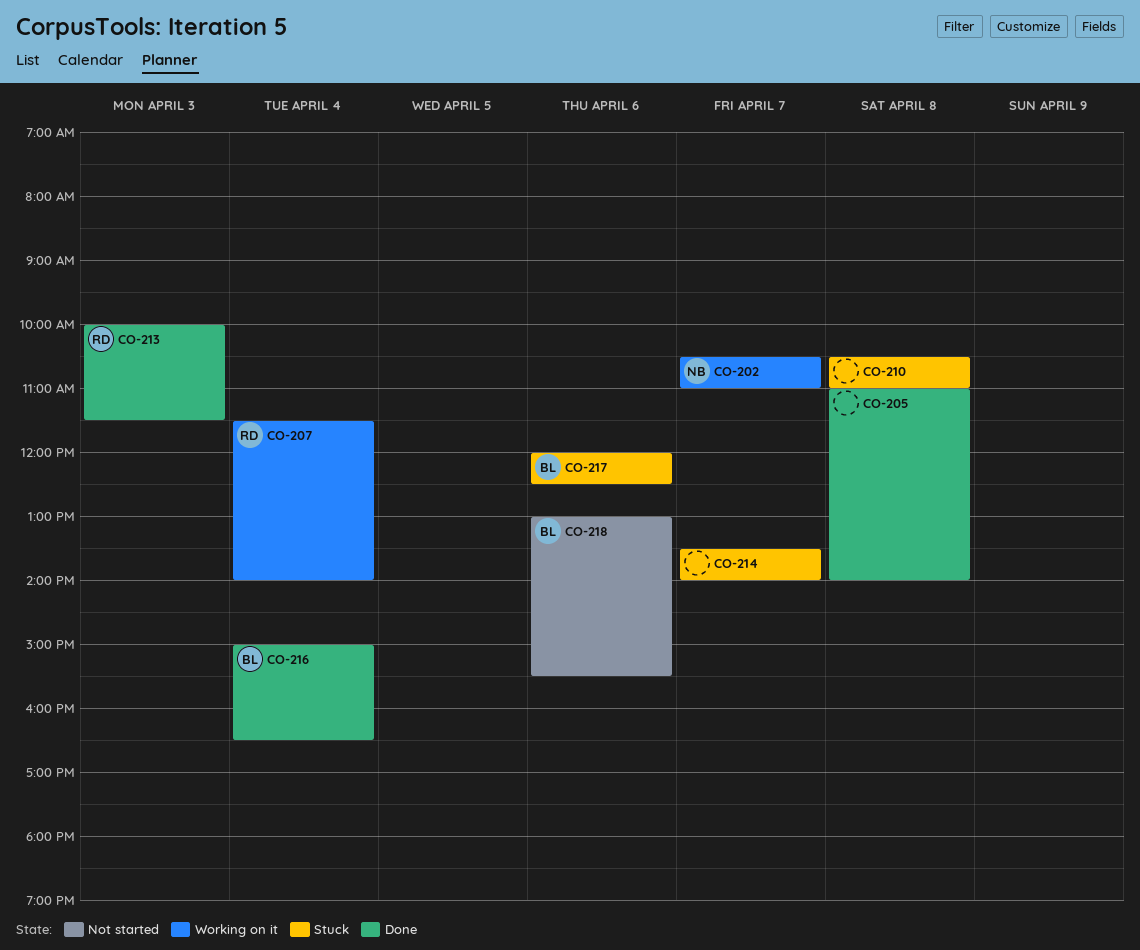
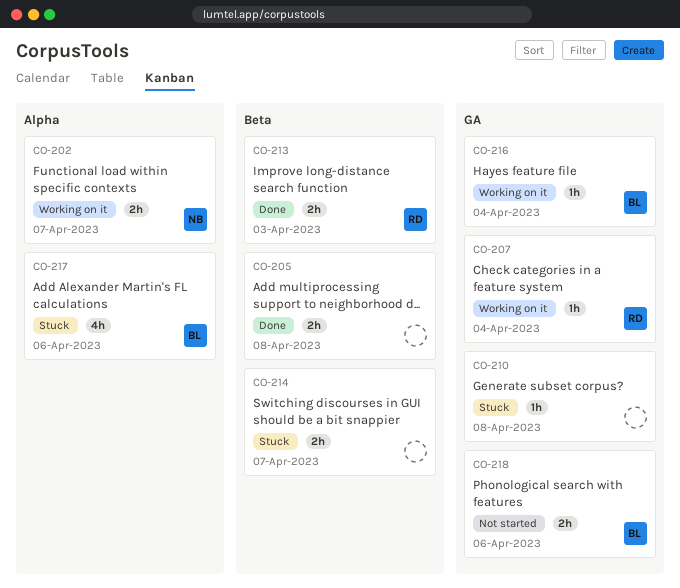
CO-216, status: Done -> Working on it

